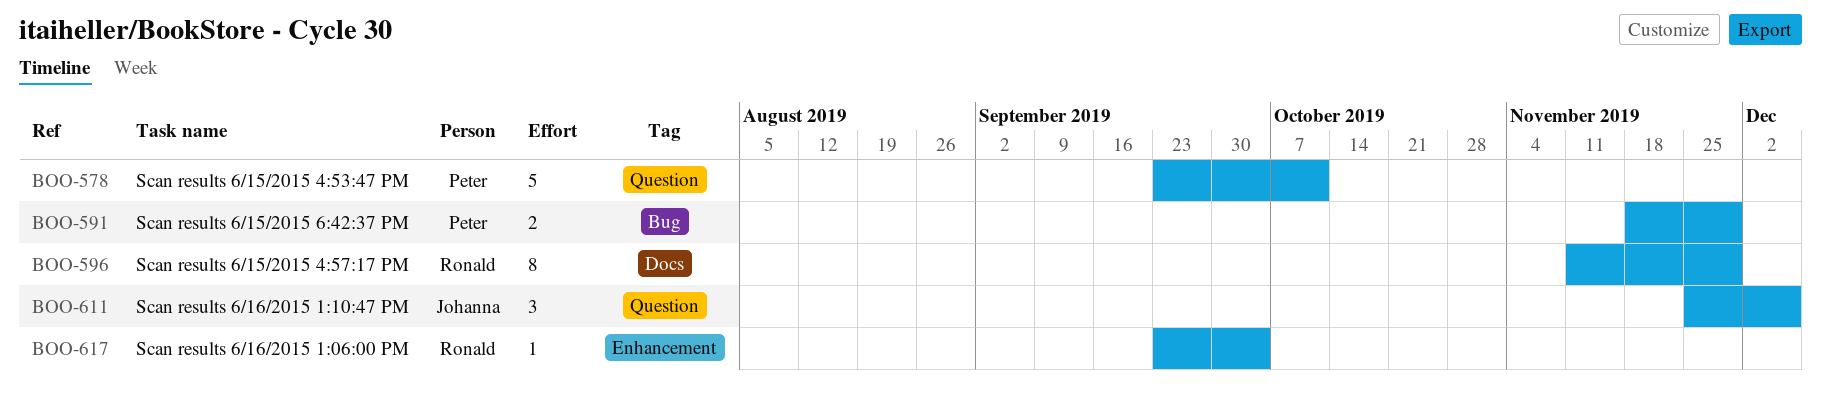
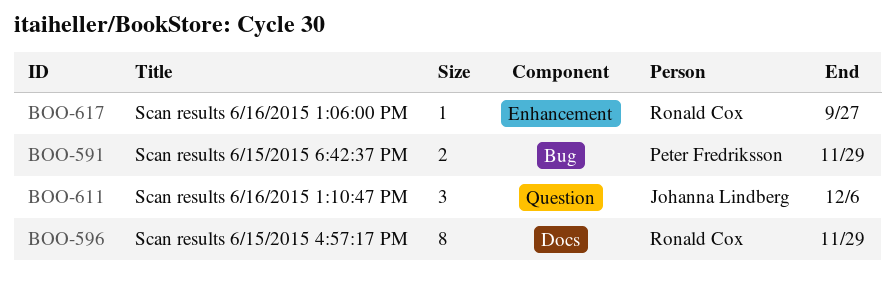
BOO-578: present -> none
BOO-617, due: Oct 4 -> Sep 27

